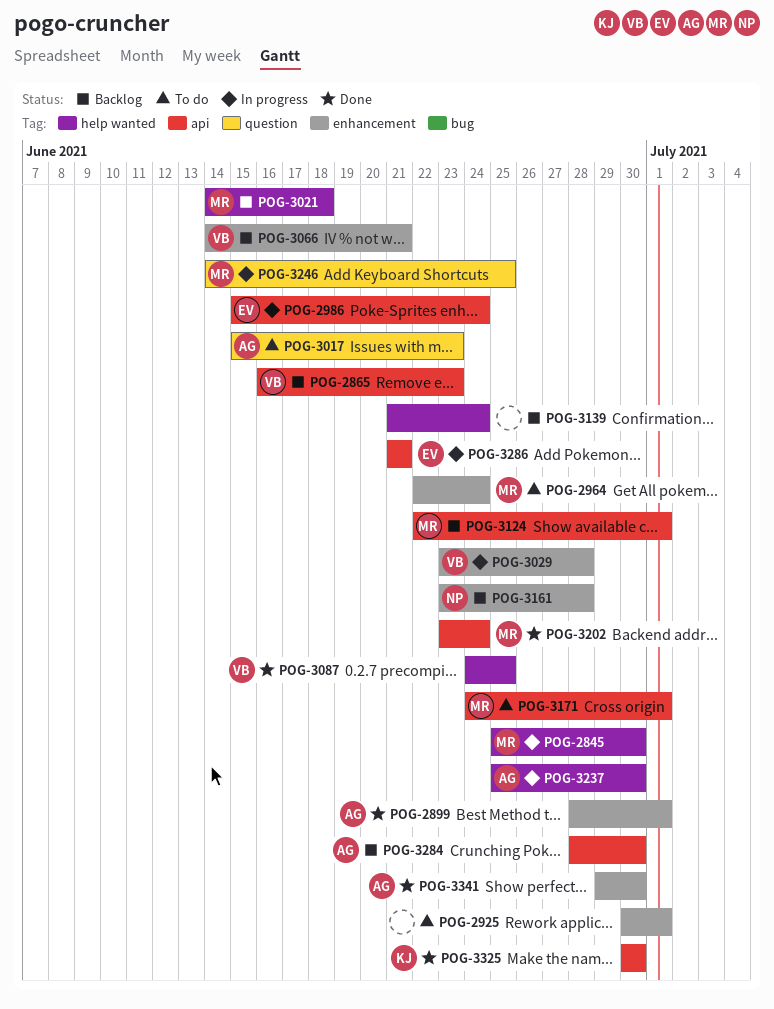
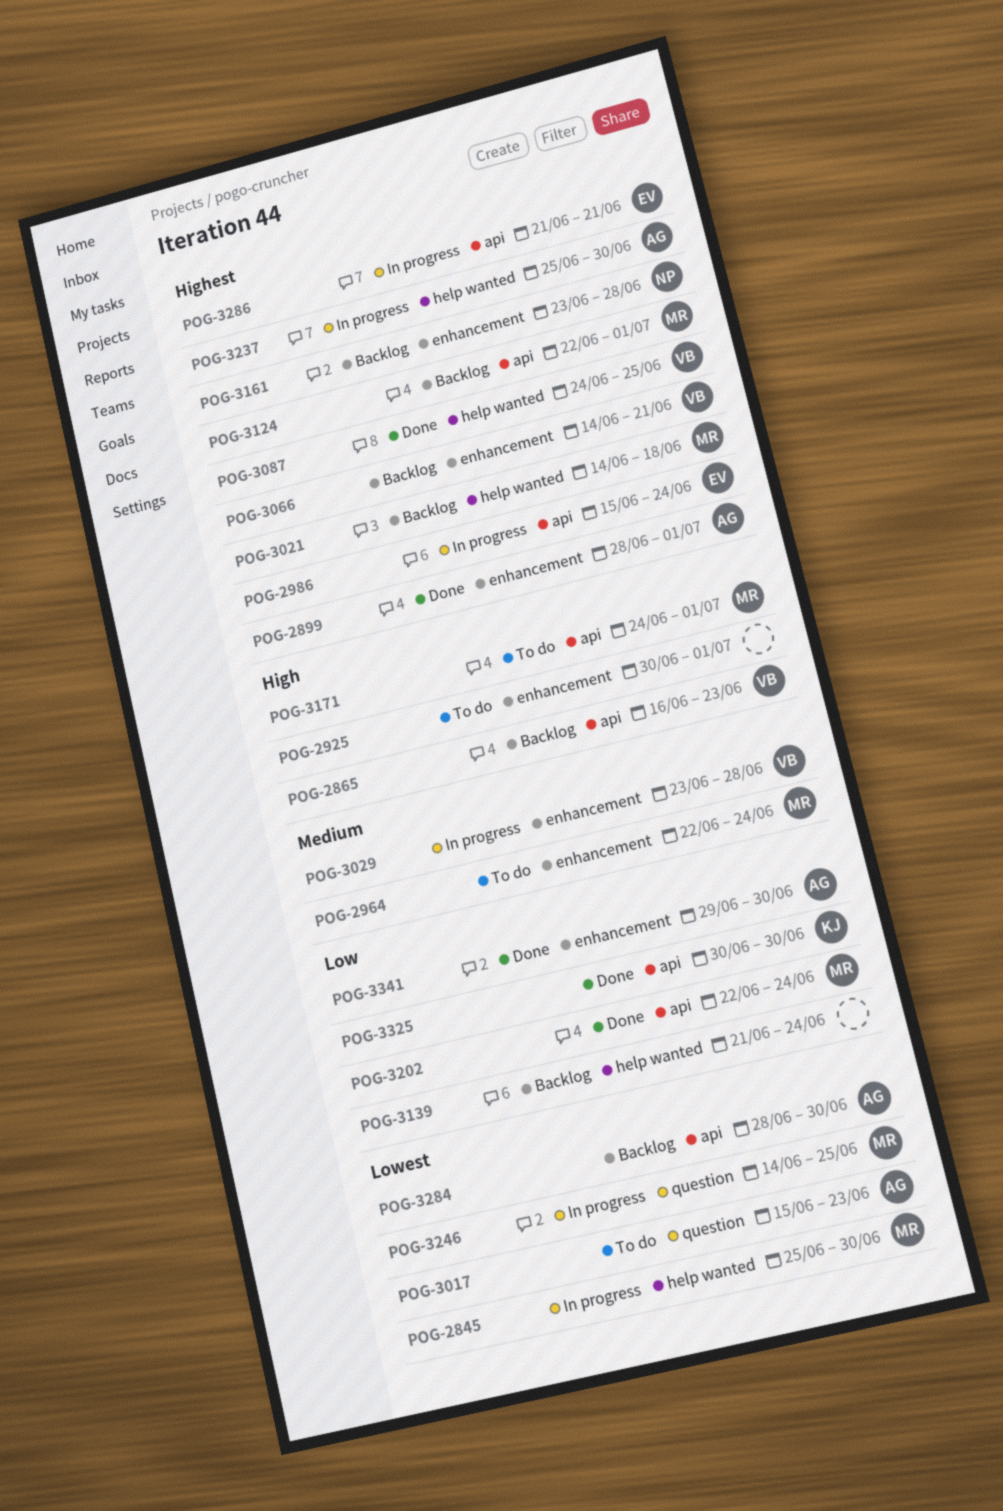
POG-3202, start: Jun 23 -> Jun 22

